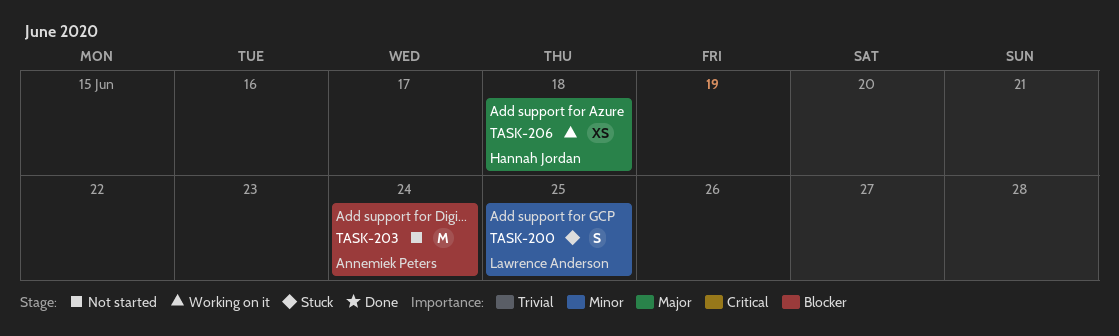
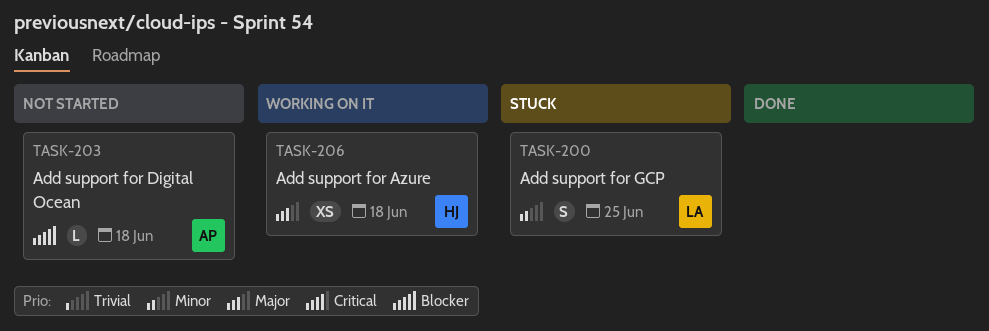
TASK-203, estimate: M -> L
TASK-203, due: Jun 24 -> Jun 18

